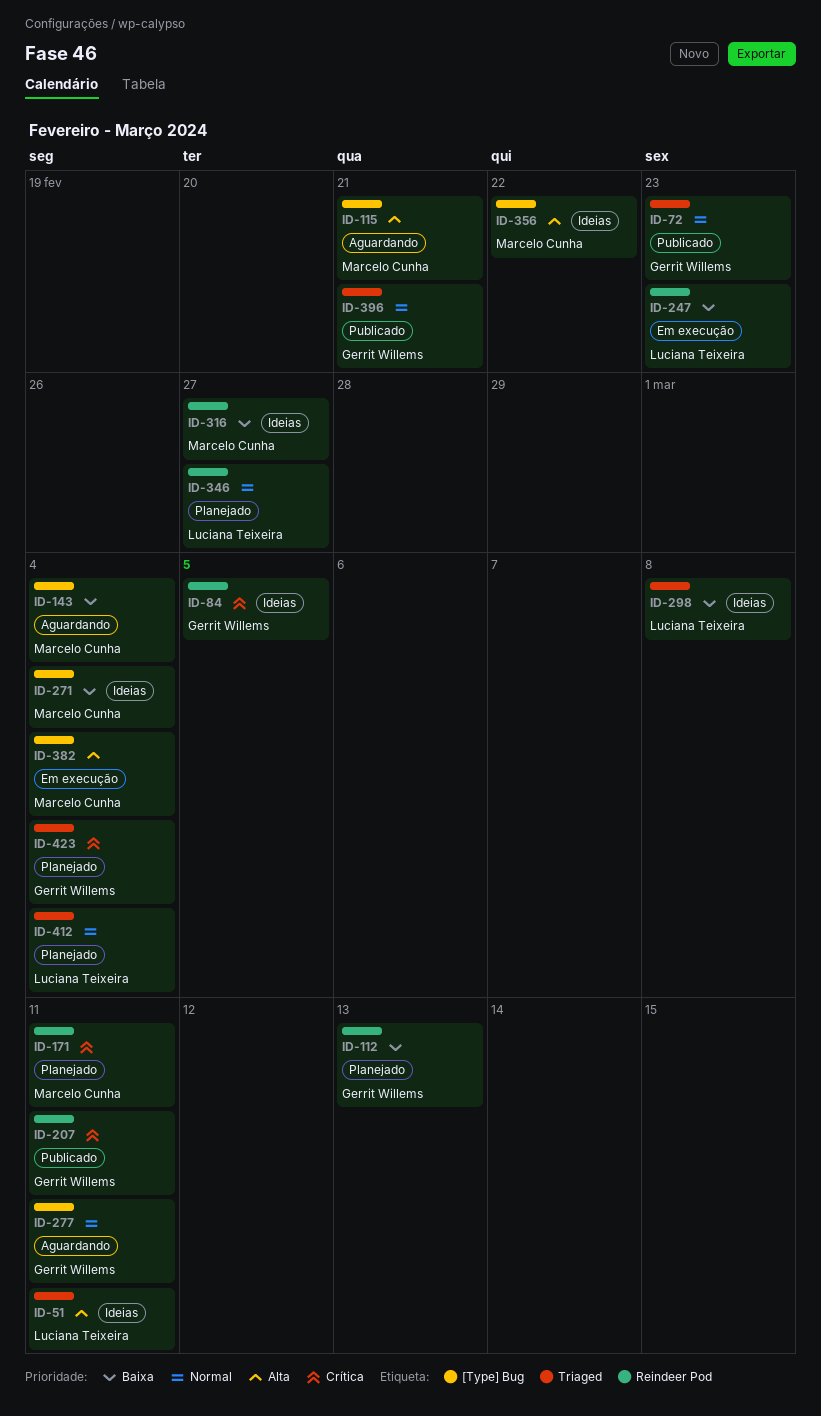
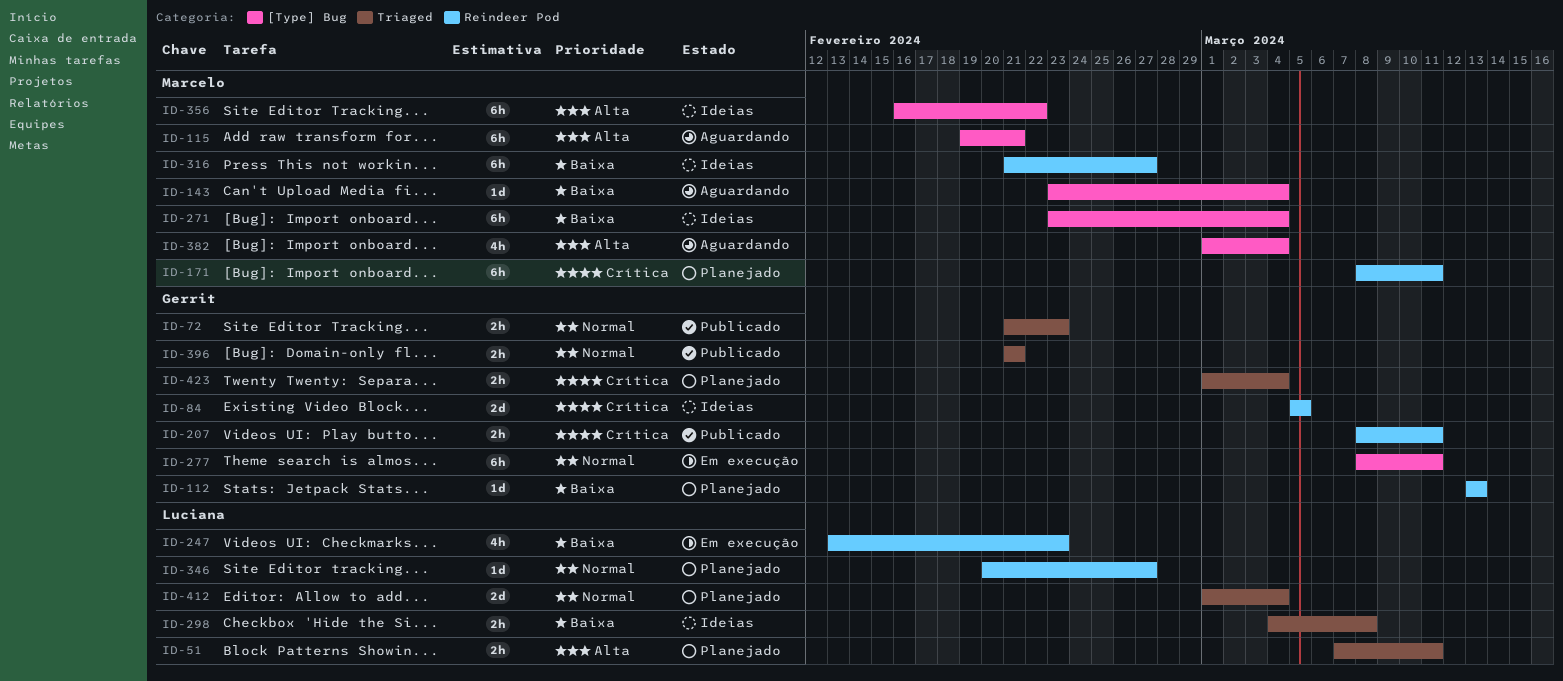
ID-51, status: Ideias -> Planejado
ID-277, status: Aguardando -> Em execução
ID-382, status: Em execução -> Aguardando

